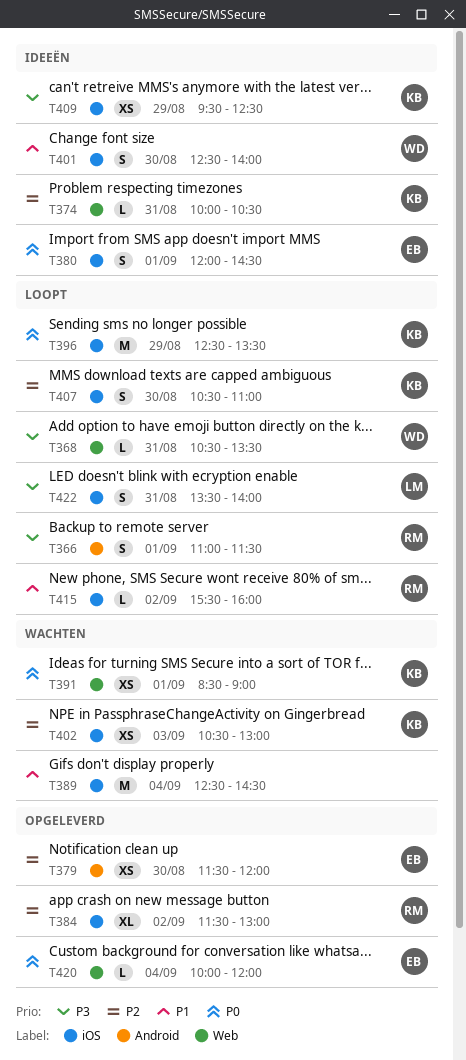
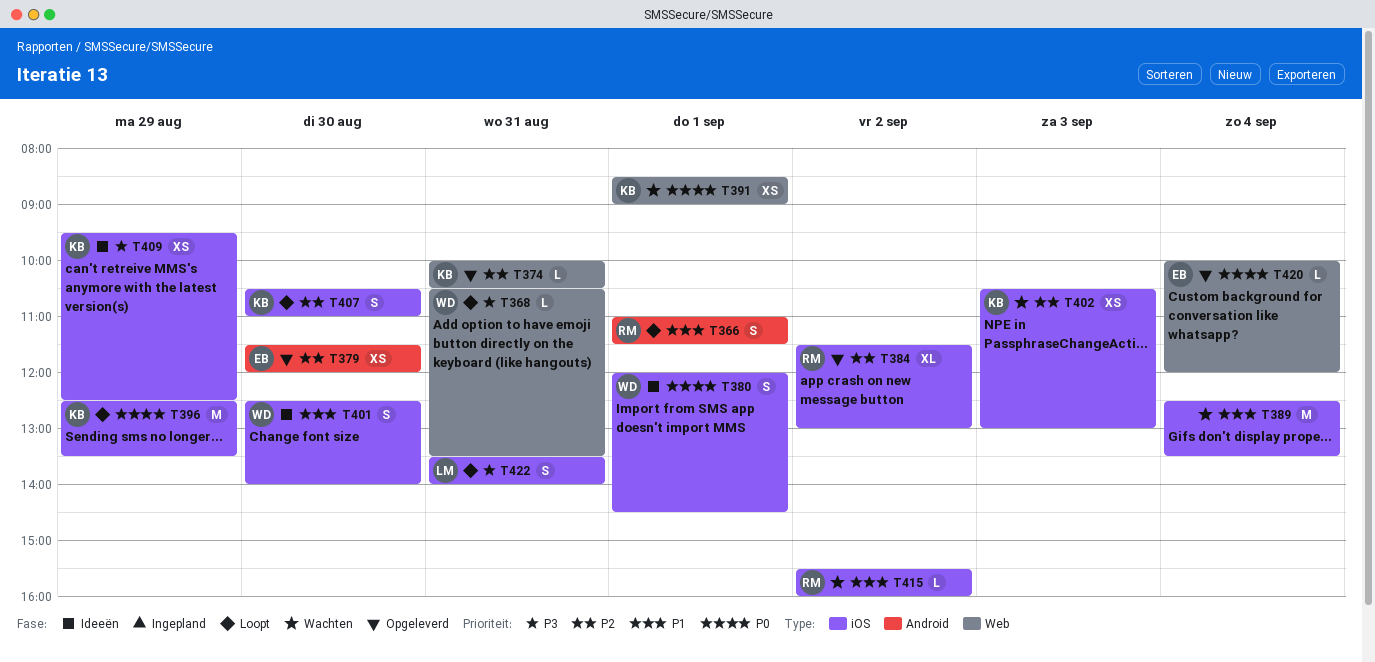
T366, priority: P3 -> P1
T374, status: Ideeën -> Opgeleverd
T380, owner: EB -> WD
T389, ends: 14:30 -> 13:30
T415, status: Loopt -> Wachten

